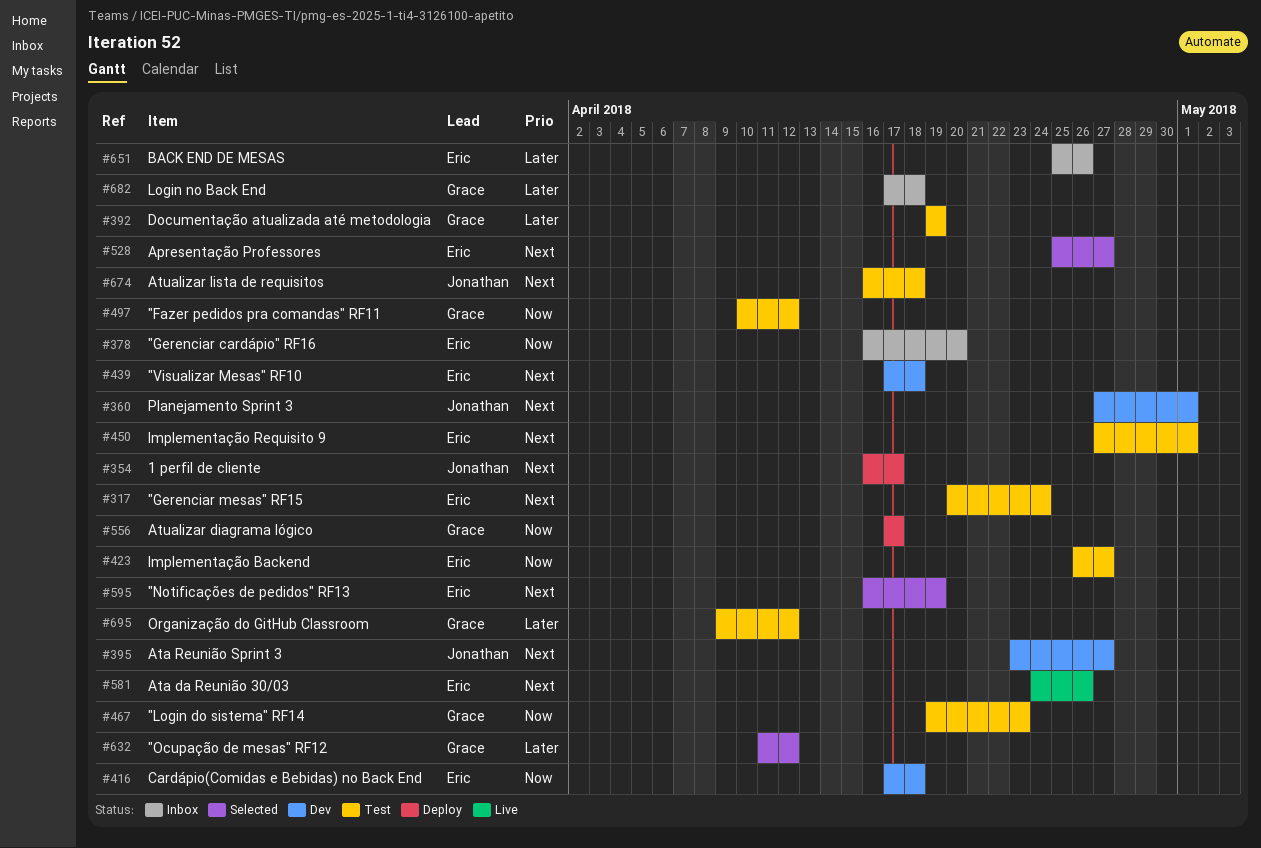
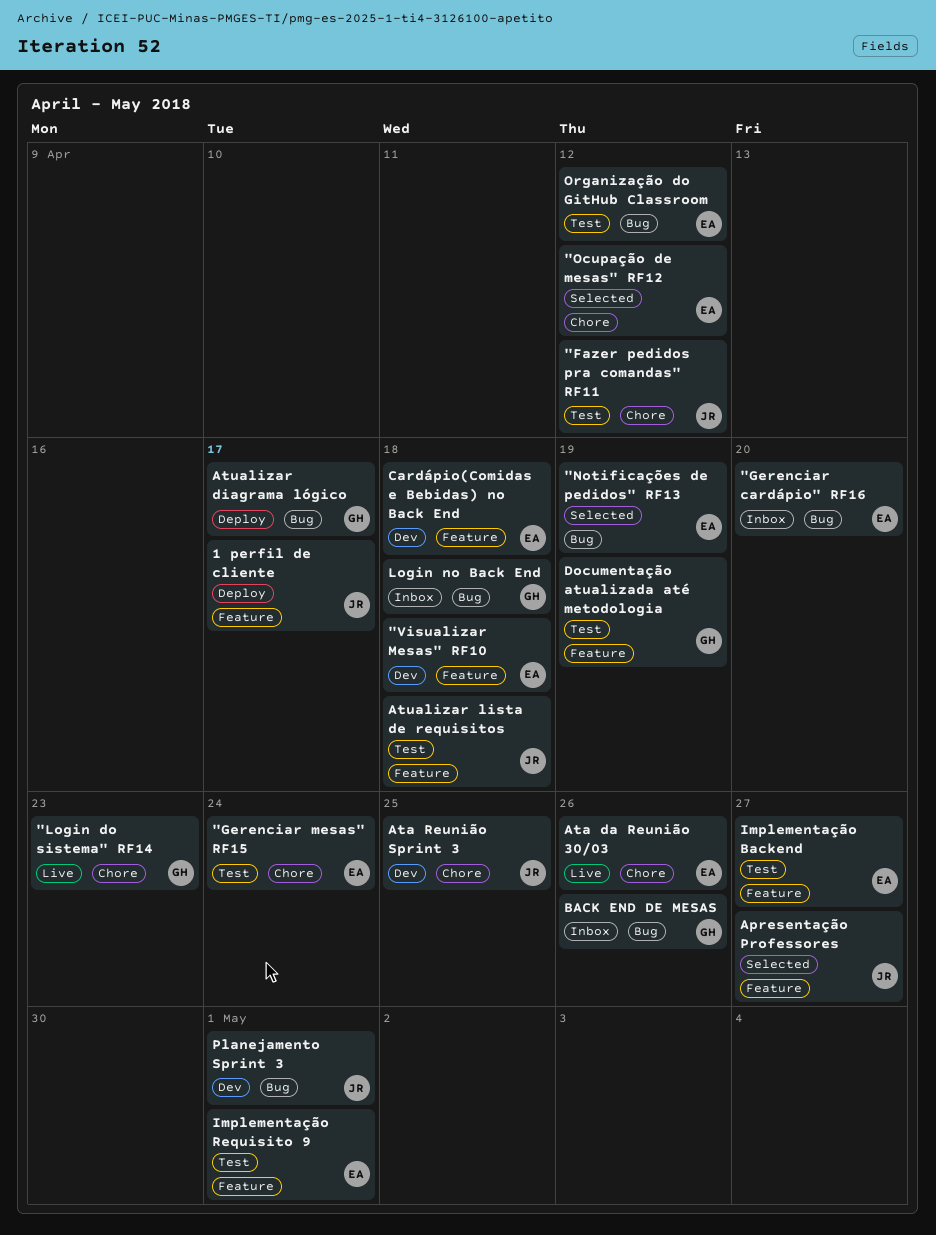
"Fazer pedidos pra comandas" RF11, owner: Grace -> Jonathan
"Login do sistema" RF14, status: Test -> Live
"Ocupação de mesas" RF12, owner: Grace -> Eric
Apresentação Professores, owner: Eric -> Jonathan
Ata Reunião Sprint 3, due: Apr 27 -> Apr 25
BACK END DE MESAS, owner: Eric -> Grace
Organização do GitHub Classroom, owner: Grace -> Eric

